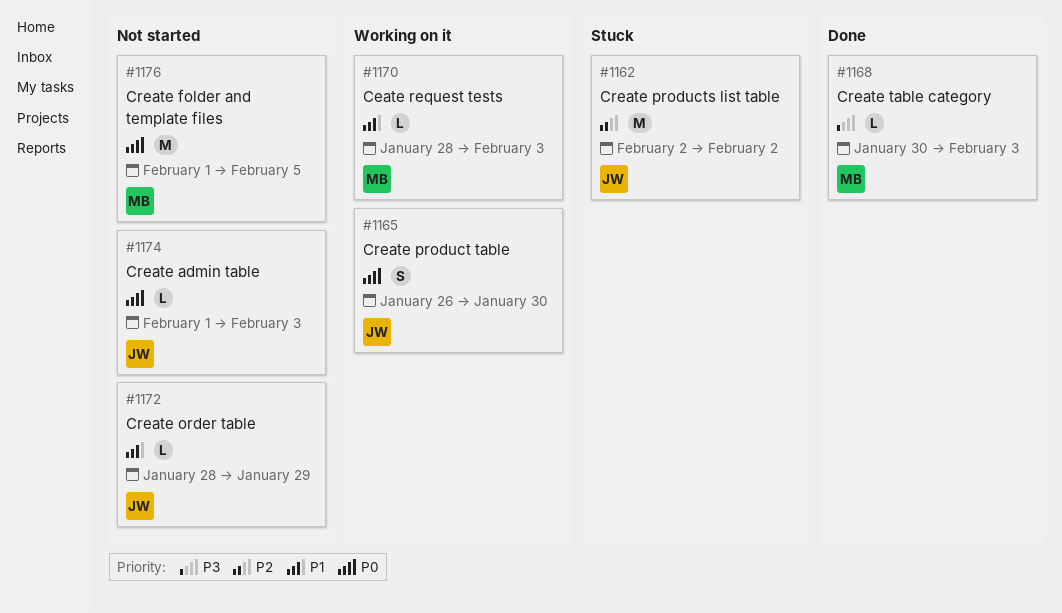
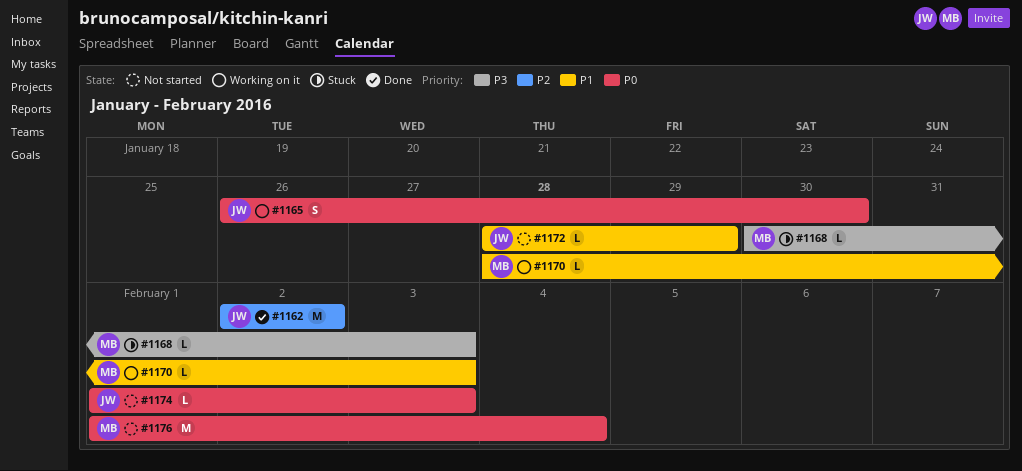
#1162, status: Stuck -> Done
#1168, status: Done -> Stuck
#1176, due: Feb 5 -> Feb 4

